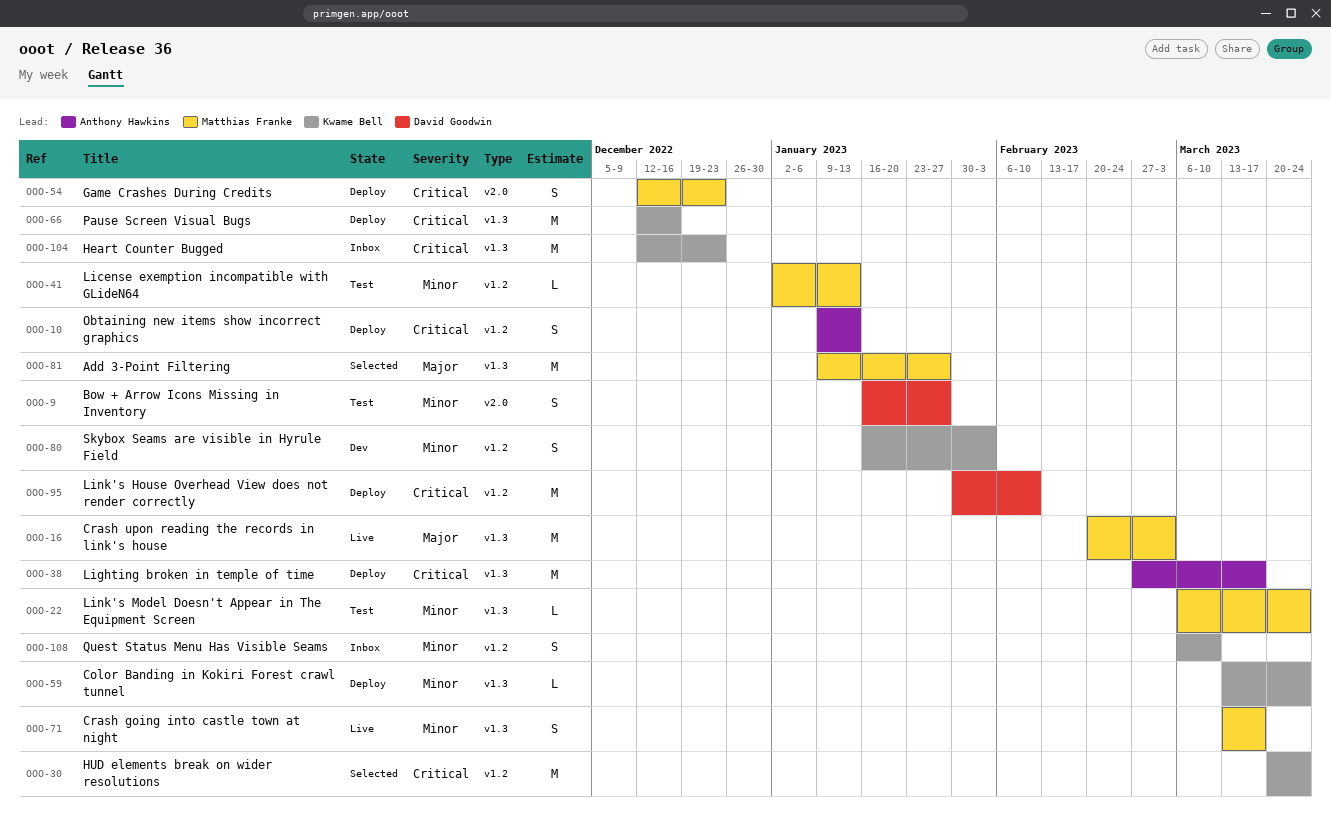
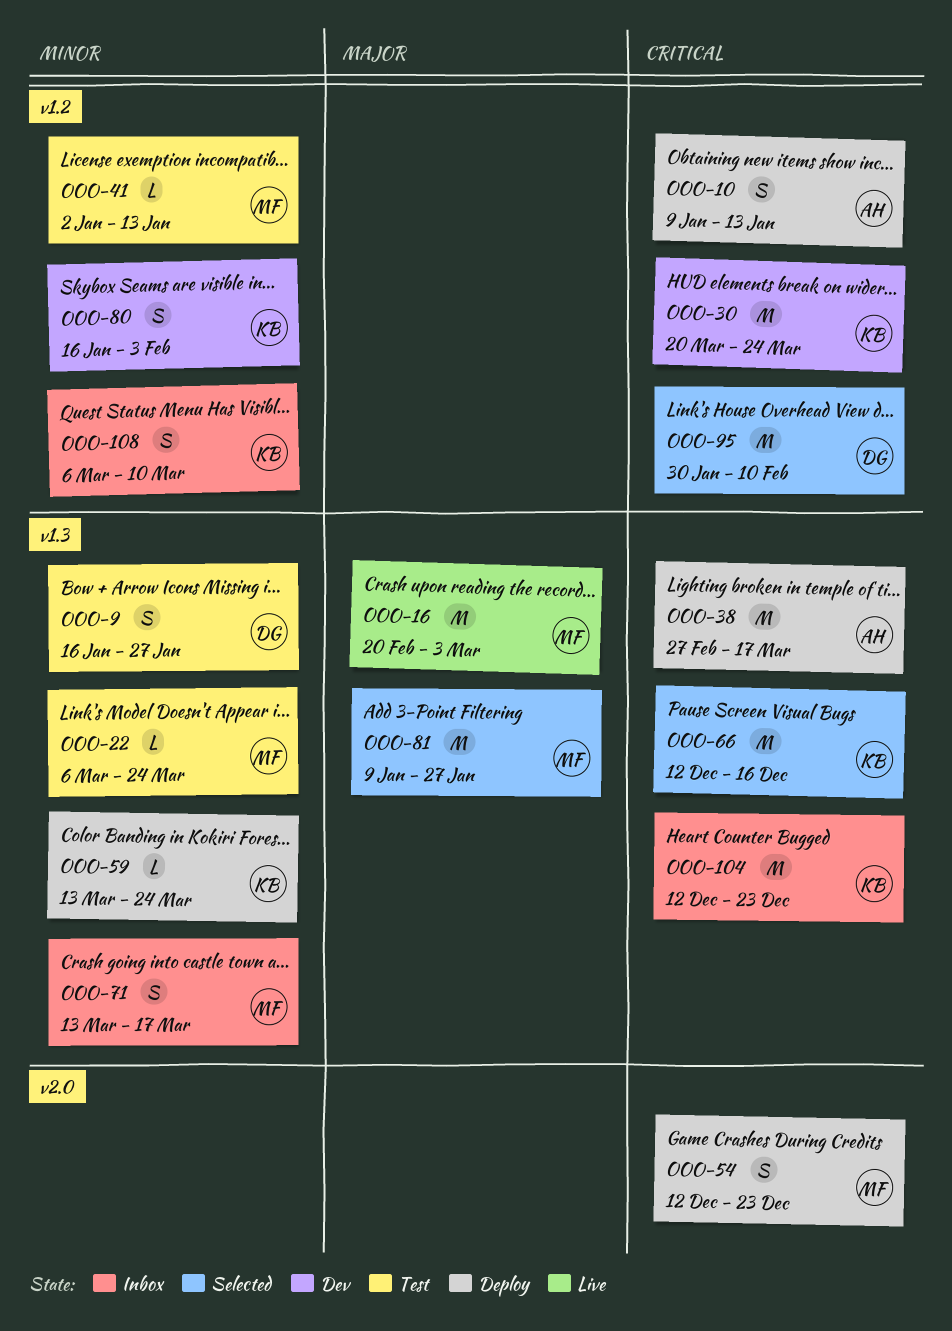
OOO-9, label: v2.0 -> v1.3
OOO-30, status: Selected -> Dev
OOO-66, status: Deploy -> Selected
OOO-71, status: Live -> Inbox
OOO-95, status: Deploy -> Selected

